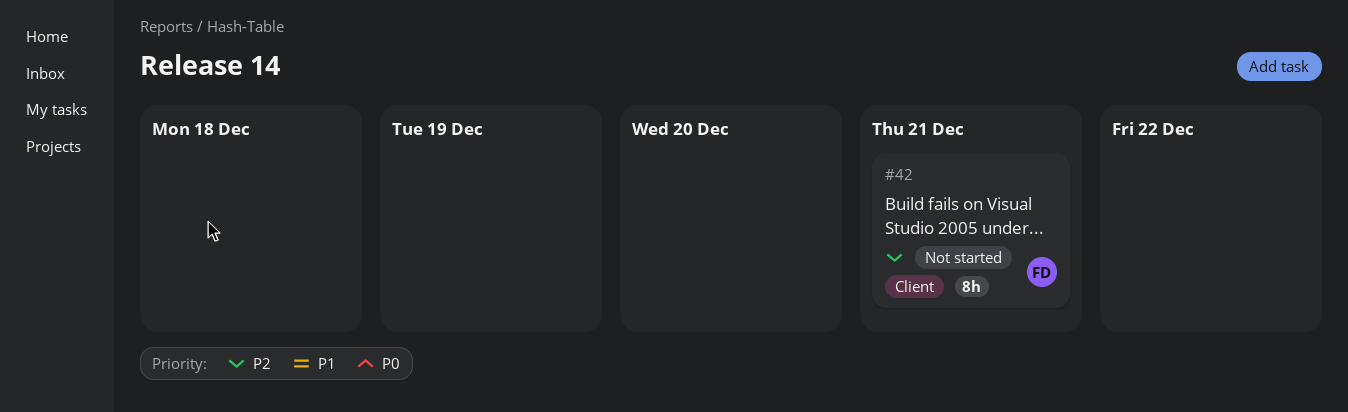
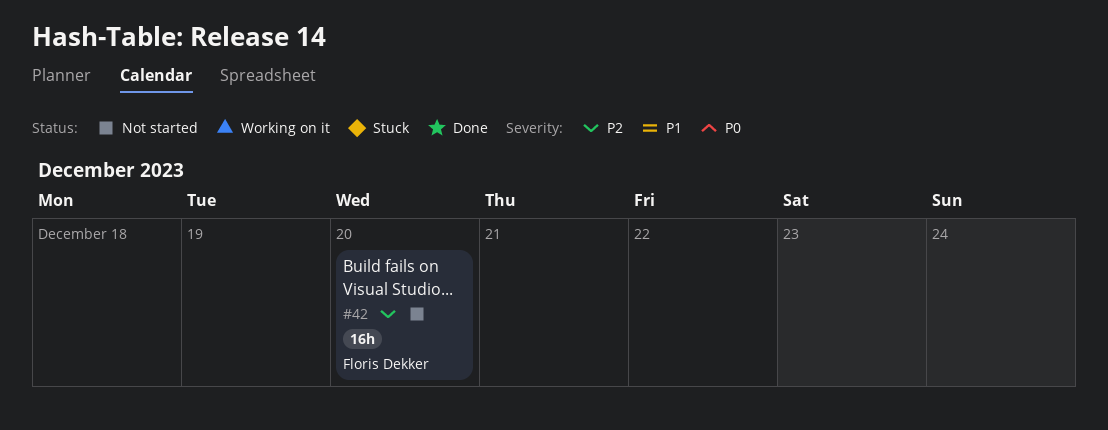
#42, estimate: 8h -> 16h
#42, due: Dec 21 -> Dec 20

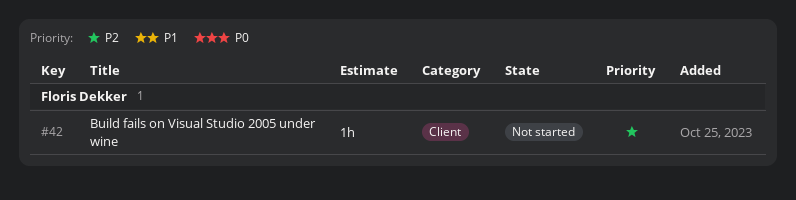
#42, estimate: 16h -> 1h

